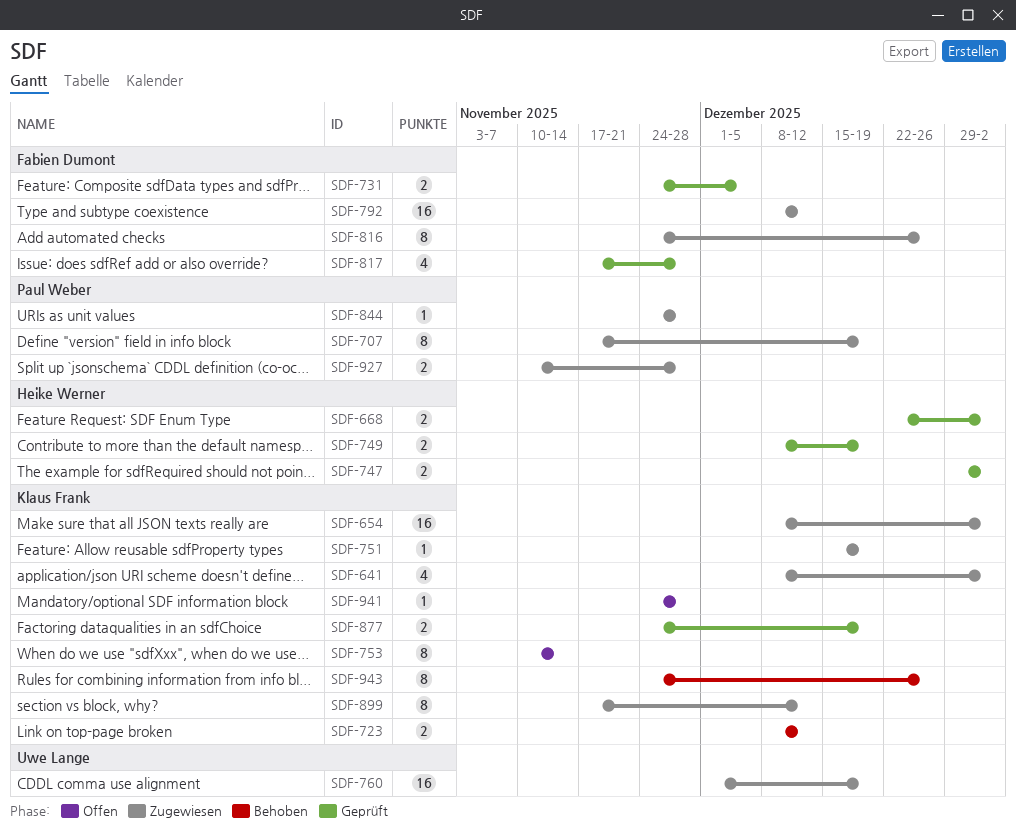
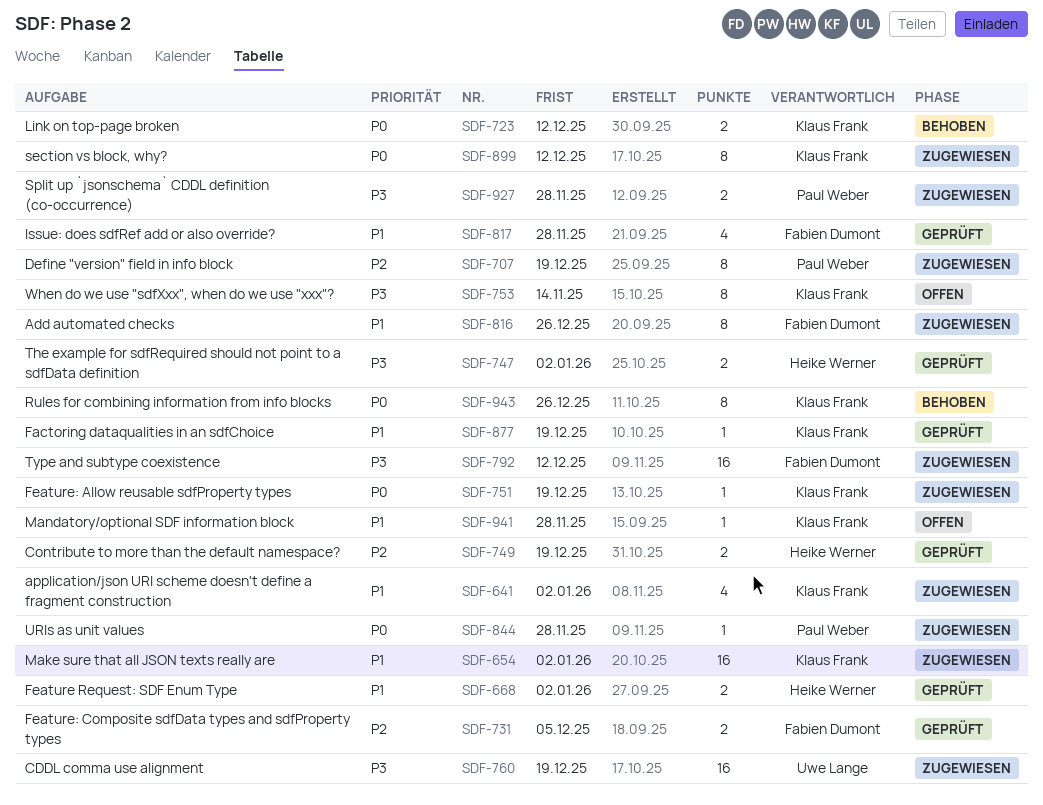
SDF-877, estimate: 2 -> 1

